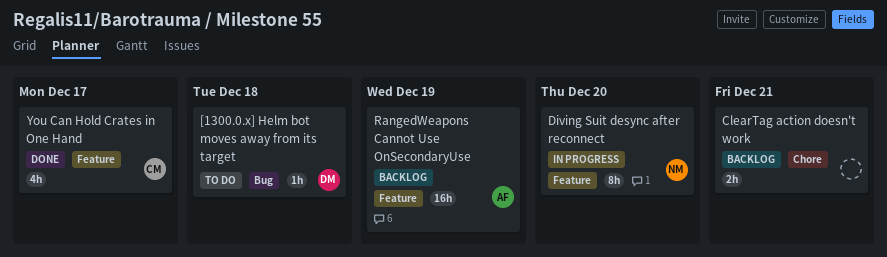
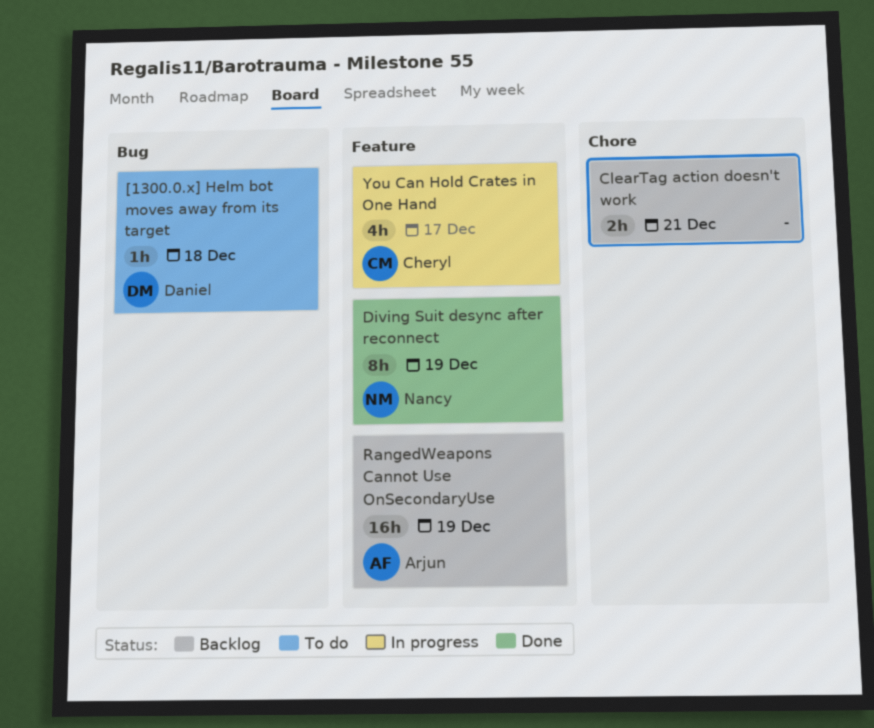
Diving Suit desync after reconnect, status: In progress -> Done
Diving Suit desync after reconnect, due: Dec 20 -> Dec 19
You Can Hold Crates in One Hand, status: Done -> In progress

